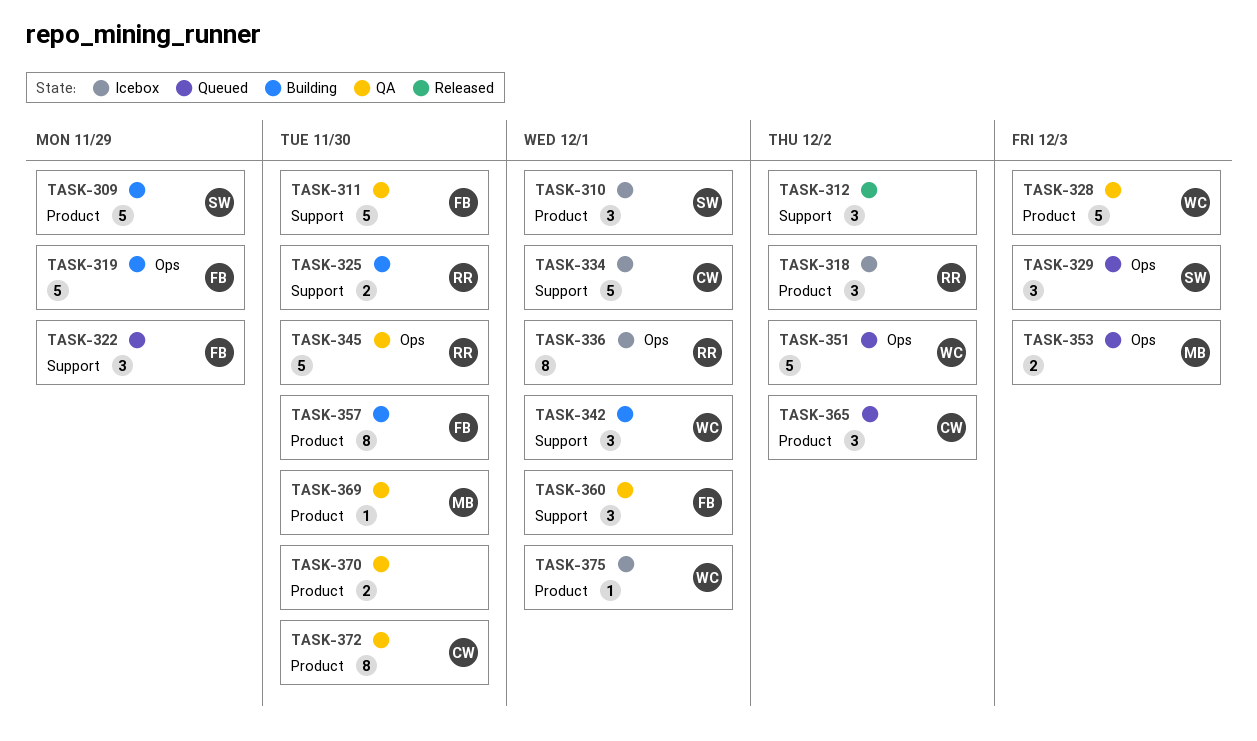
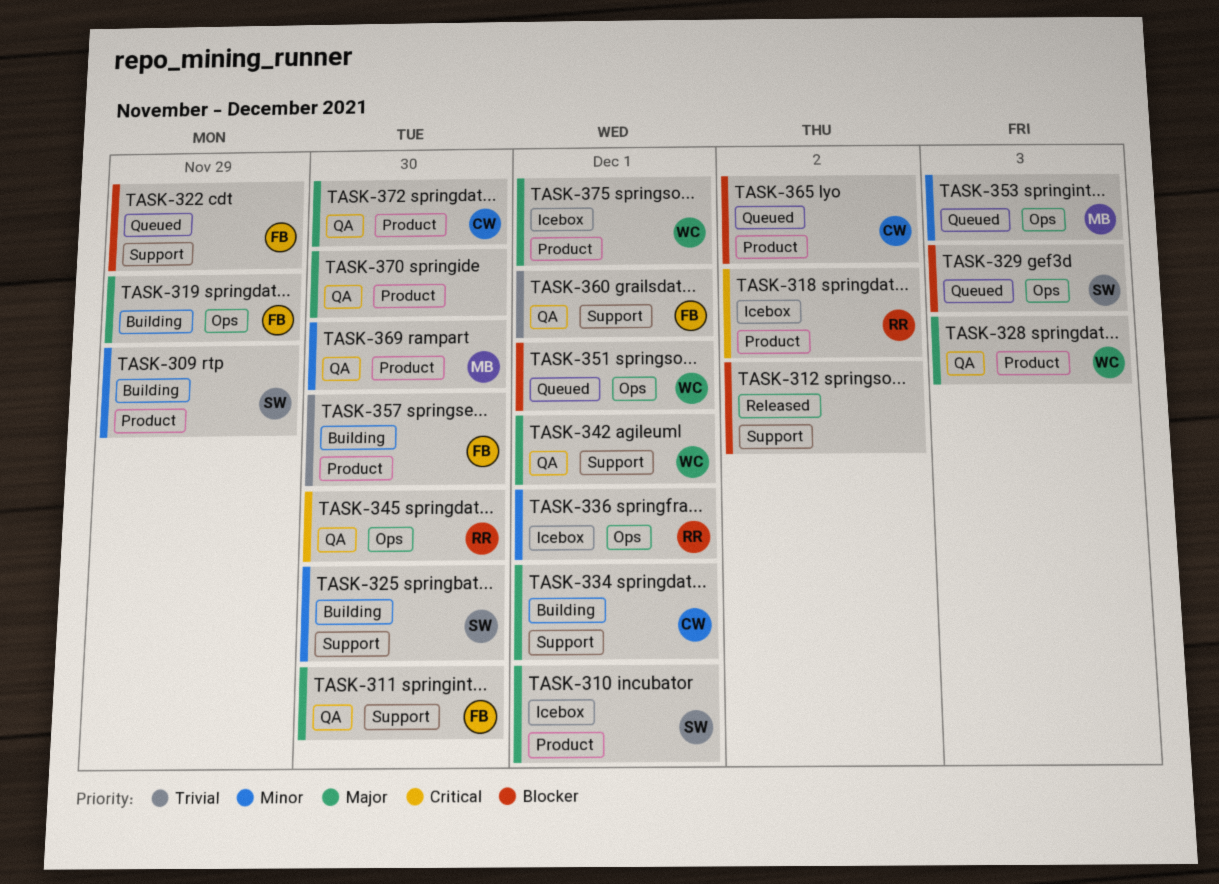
TASK-325, owner: RR -> SW
TASK-334, status: Icebox -> Building
TASK-342, status: Building -> QA
TASK-351, due: Dec 2 -> Dec 1

